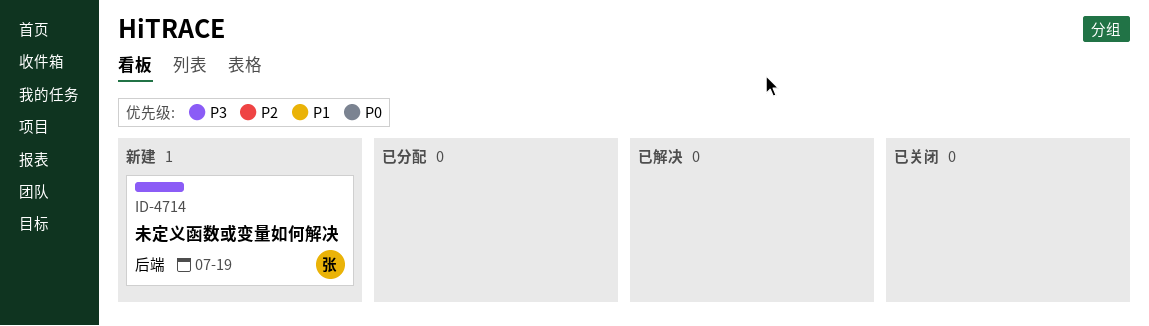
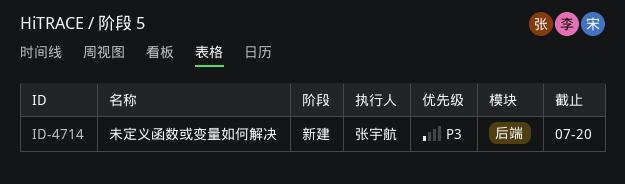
ID-4714, due: Jul 19 -> Jul 20

